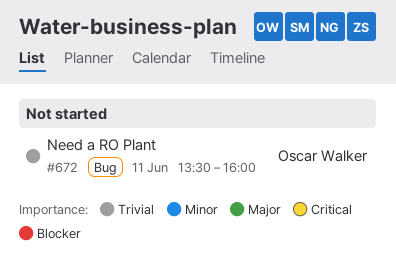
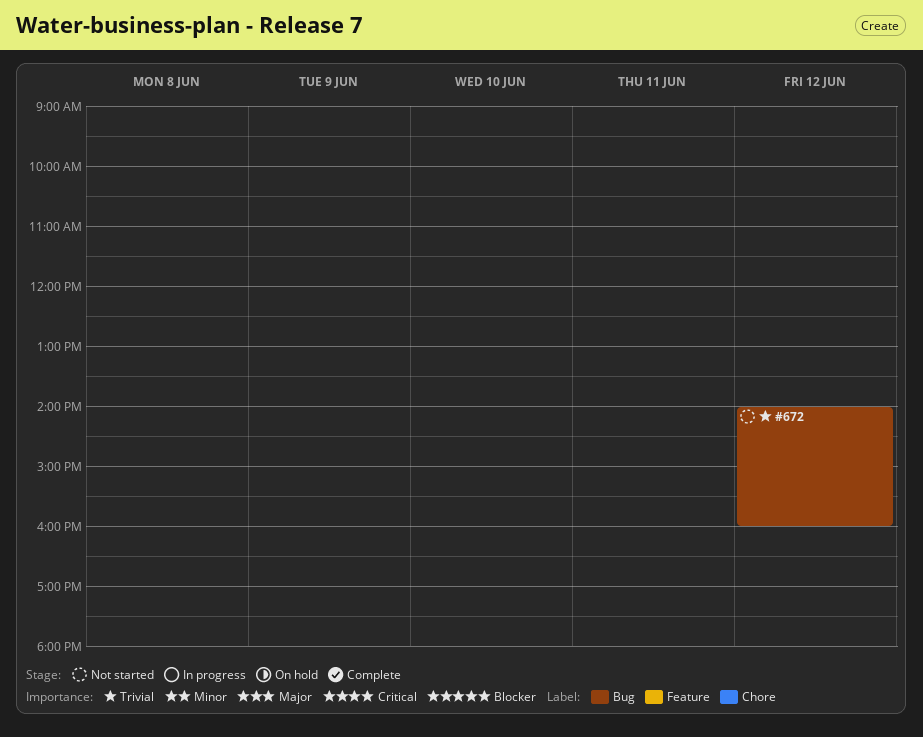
#672, day: Jun 11 -> Jun 12
#672, begins: 13:30 -> 14:00

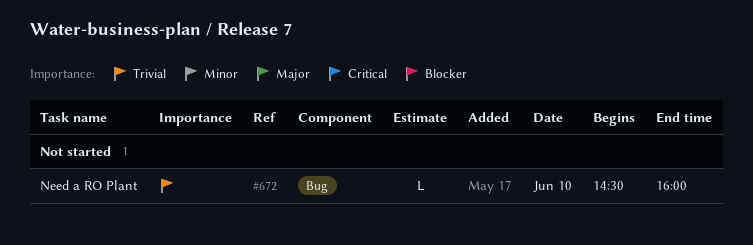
#672, day: Jun 12 -> Jun 10
#672, begins: 14:00 -> 14:30

